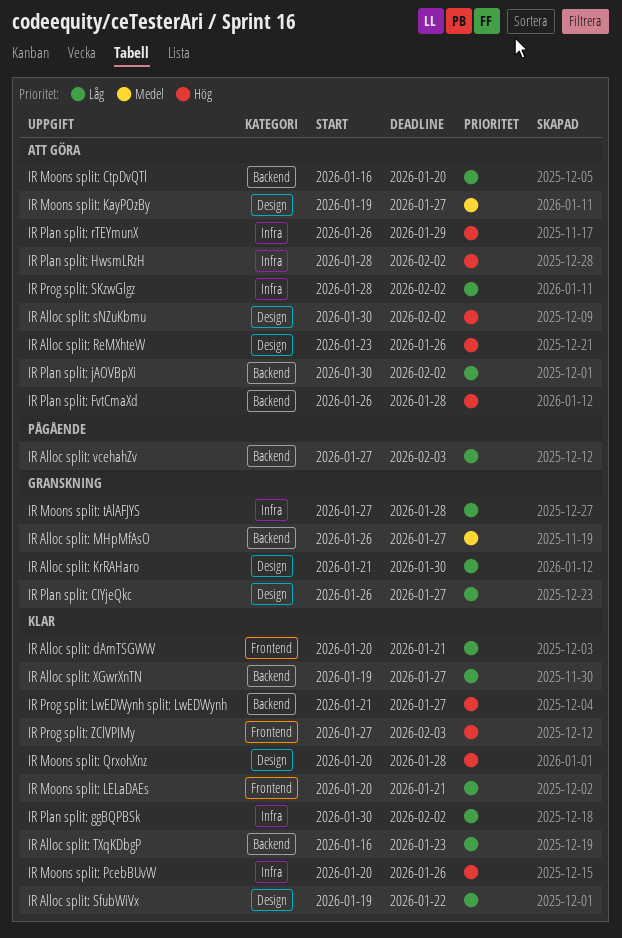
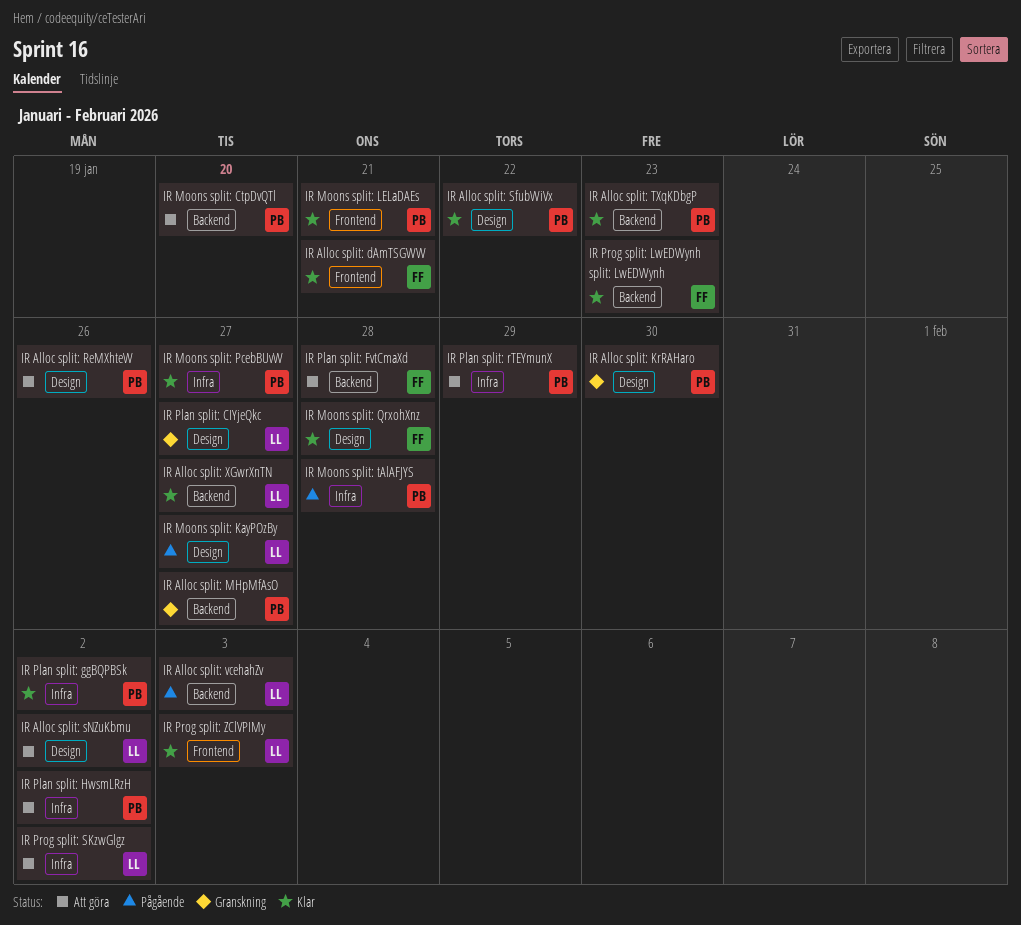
IR Moons split: KayPOzBy, status: Att göra -> Pågående
IR Moons split: PcebBUvW, due: Jan 26 -> Jan 27
IR Moons split: tAlAFJYS, status: Granskning -> Pågående
IR Plan split: jAOVBpXi: present -> none
IR Prog split: LwEDWynh split: LwEDWynh, due: Jan 27 -> Jan 23

